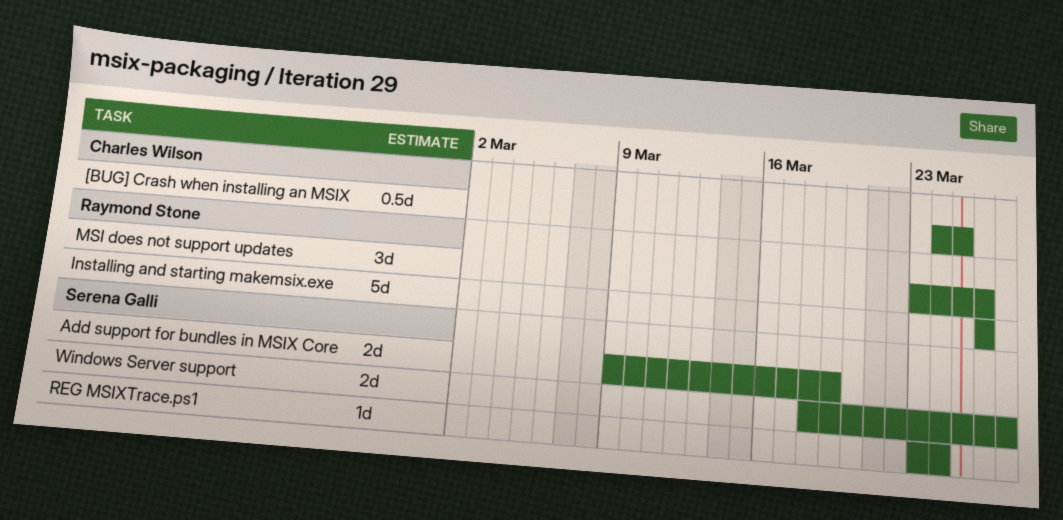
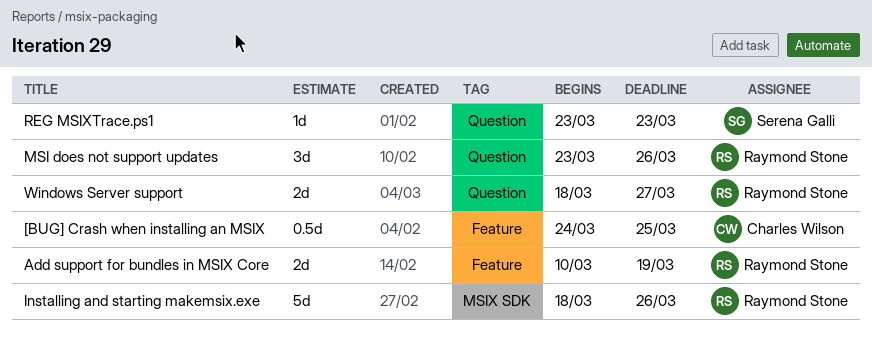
Add support for bundles in MSIX Core, owner: Serena Galli -> Raymond Stone
Add support for bundles in MSIX Core, start: Mar 9 -> Mar 10
Installing and starting makemsix.exe, start: Mar 26 -> Mar 18
REG MSIXTrace.ps1, due: Mar 24 -> Mar 23
Windows Server support, owner: Serena Galli -> Raymond Stone

